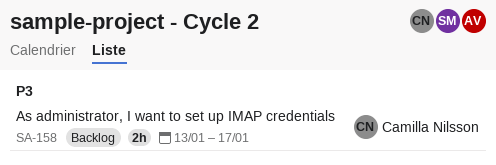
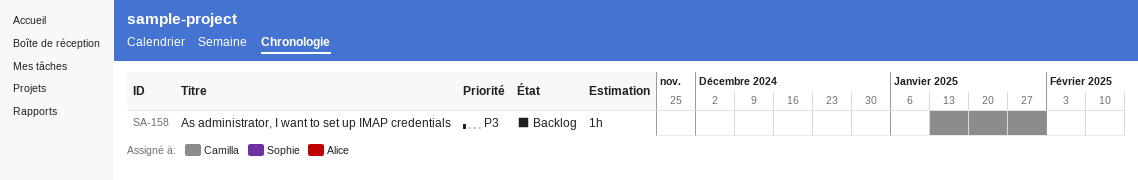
SA-158, estimate: 2h -> 1h
SA-158, due: Jan 17 -> Jan 31

